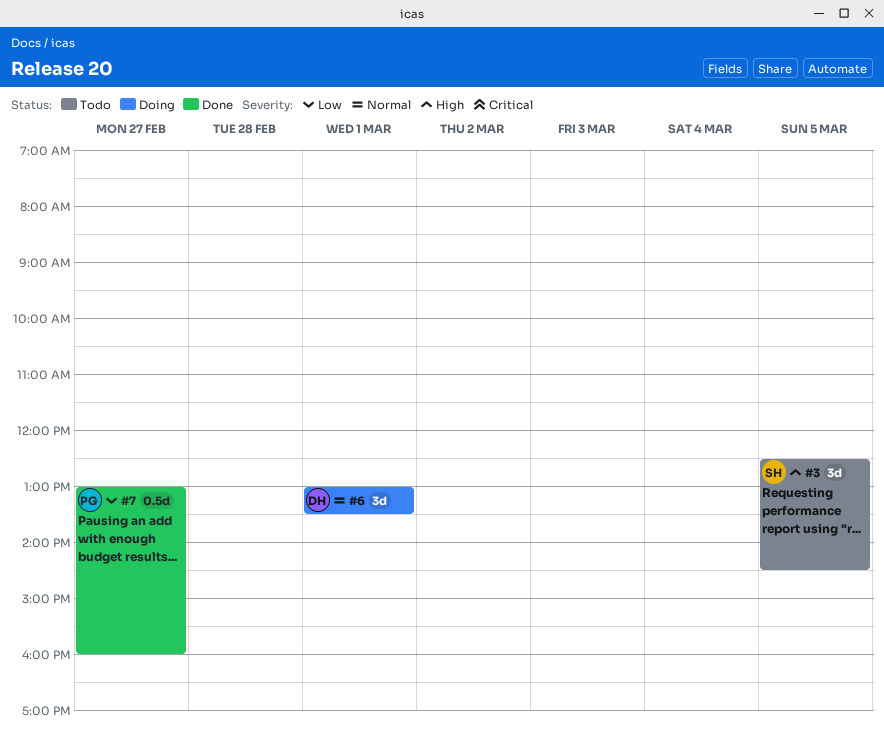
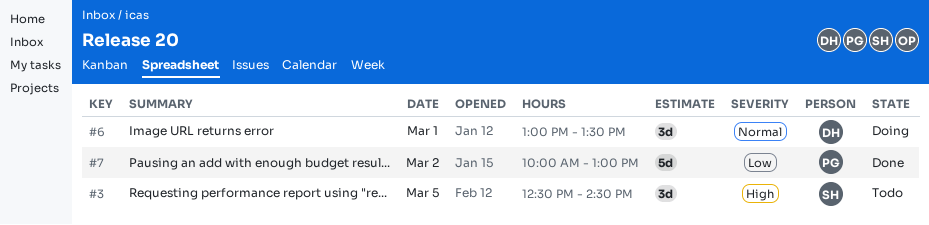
#7, estimate: 0.5d -> 5d
#7, day: Feb 27 -> Mar 2
#7, begins: 13:00 -> 10:00
#7, ends: 16:00 -> 13:00

